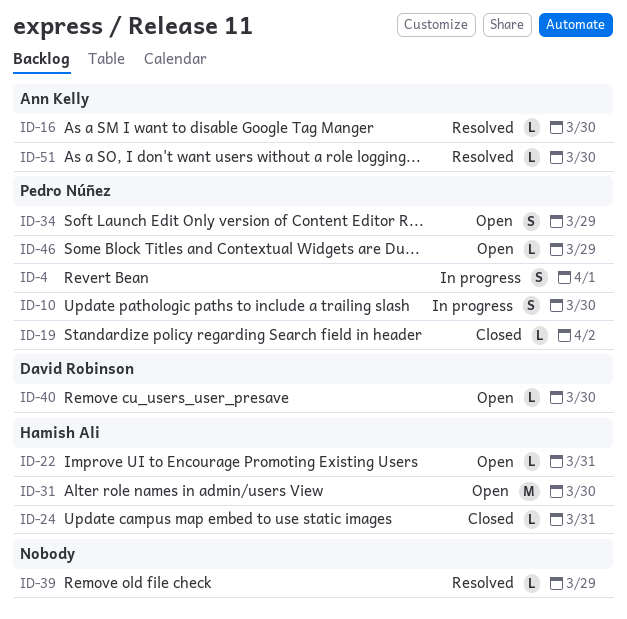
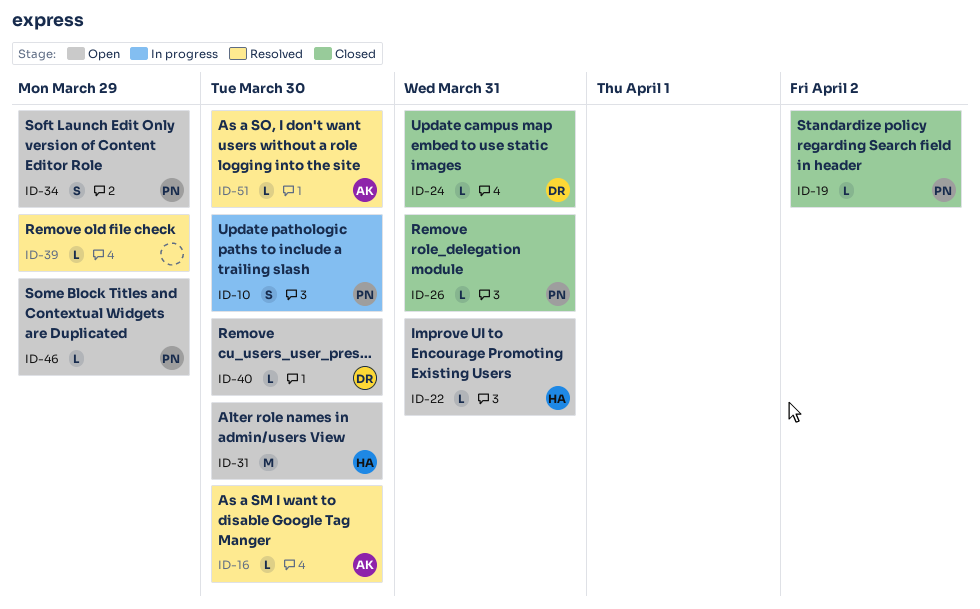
ID-4: present -> none
ID-24, owner: Hamish Ali -> David Robinson
ID-26: none -> present

